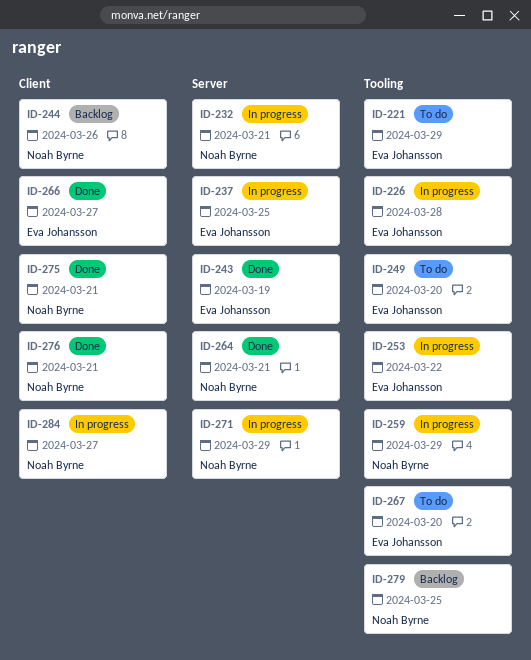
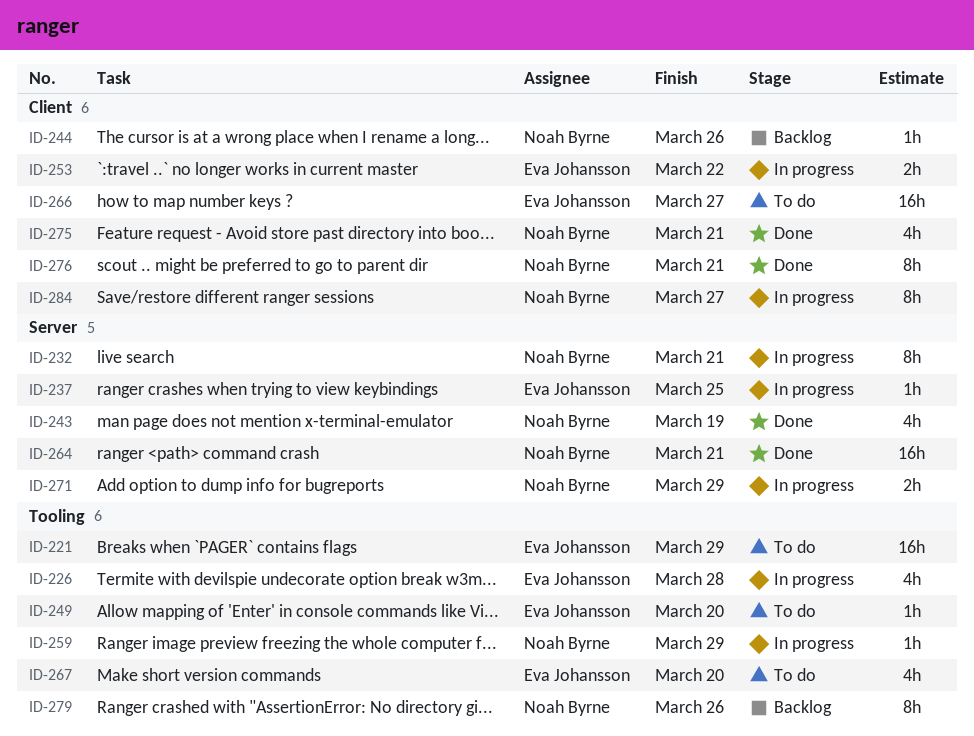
ID-243, owner: Eva Johansson -> Noah Byrne
ID-253, label: Tooling -> Client
ID-266, status: Done -> To do
ID-279, due: Mar 25 -> Mar 26

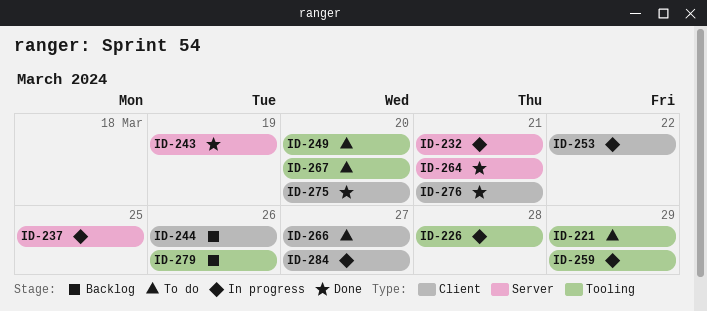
ID-271: present -> none
ID-275, due: Mar 21 -> Mar 20

